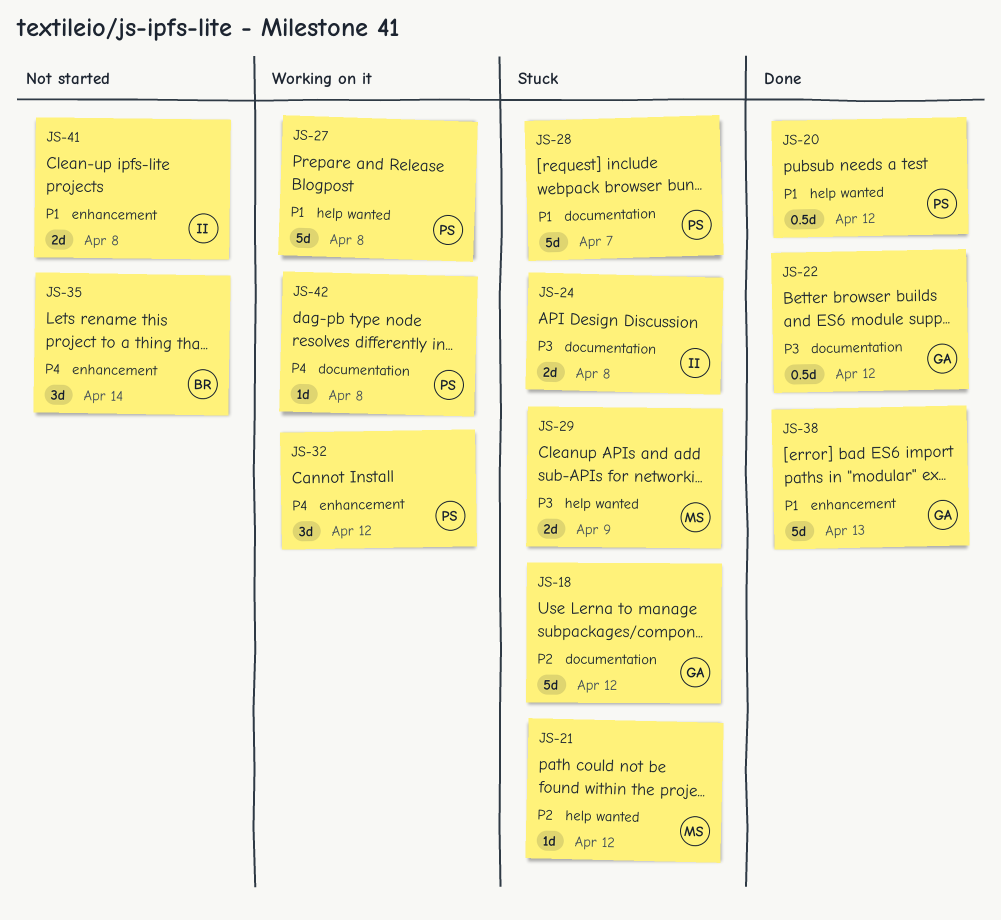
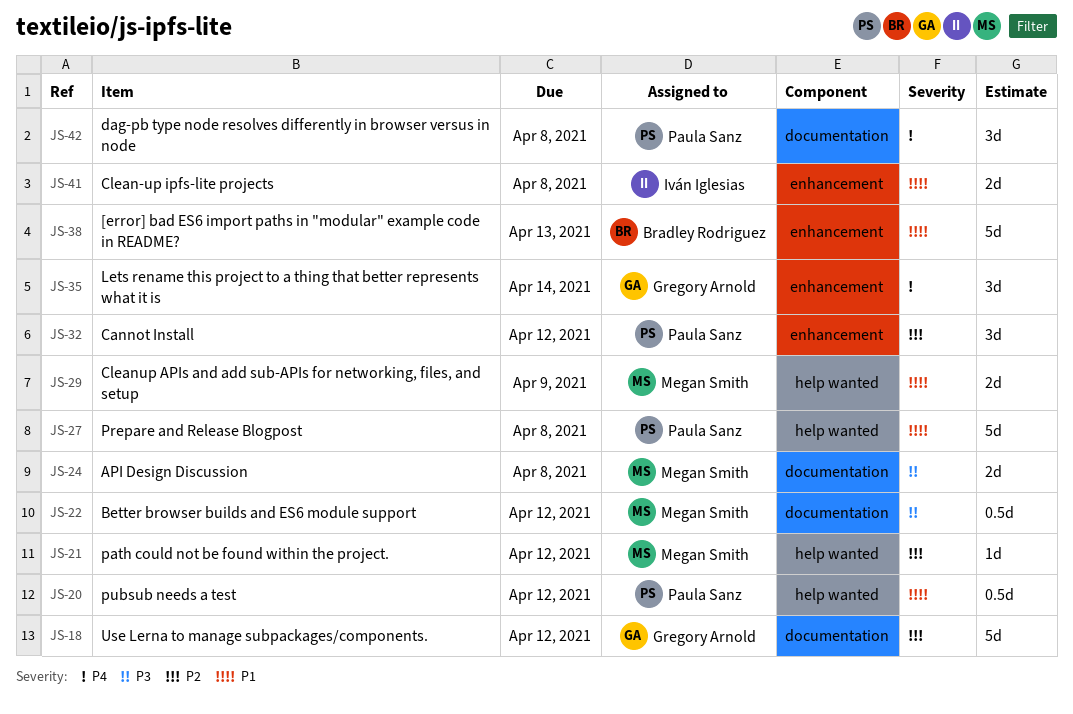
JS-22, owner: Gregory Arnold -> Megan Smith
JS-24, owner: Iván Iglesias -> Megan Smith
JS-28: present -> none
JS-29, priority: P3 -> P1
JS-32, priority: P4 -> P2
JS-35, owner: Bradley Rodriguez -> Gregory Arnold
JS-38, owner: Gregory Arnold -> Bradley Rodriguez
JS-42, estimate: 1d -> 3d

